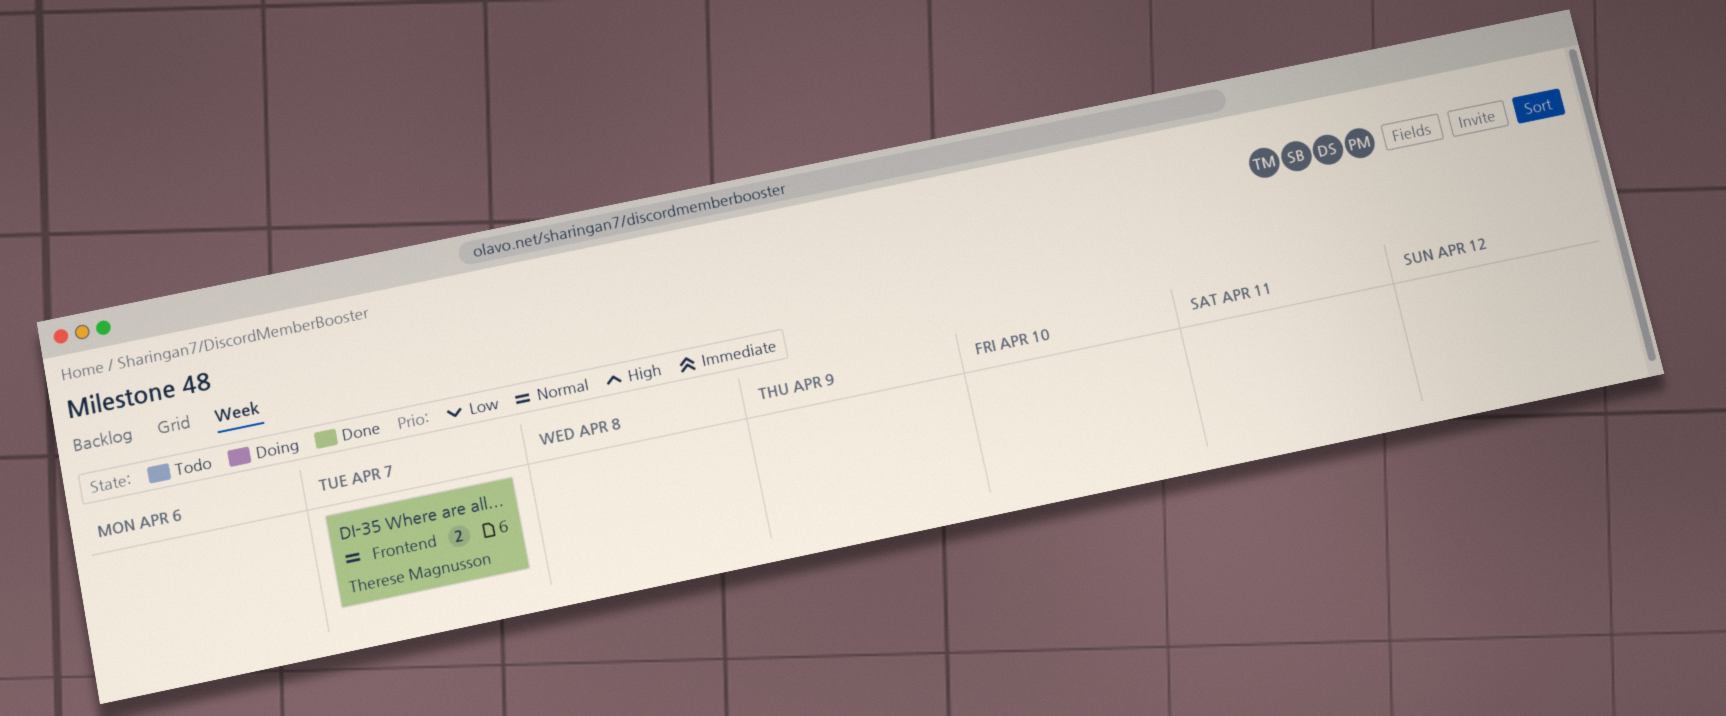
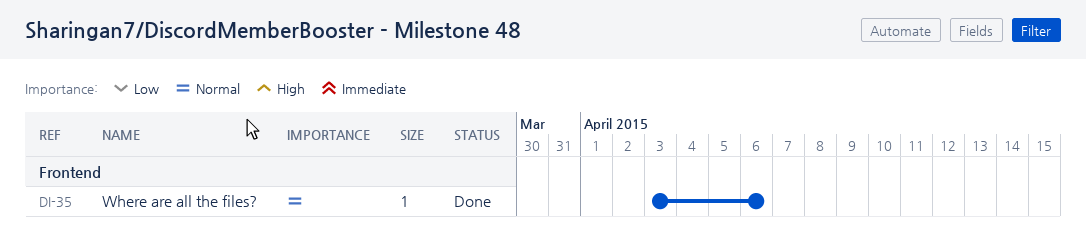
DI-35, estimate: 2 -> 1
DI-35, due: Apr 7 -> Apr 6

